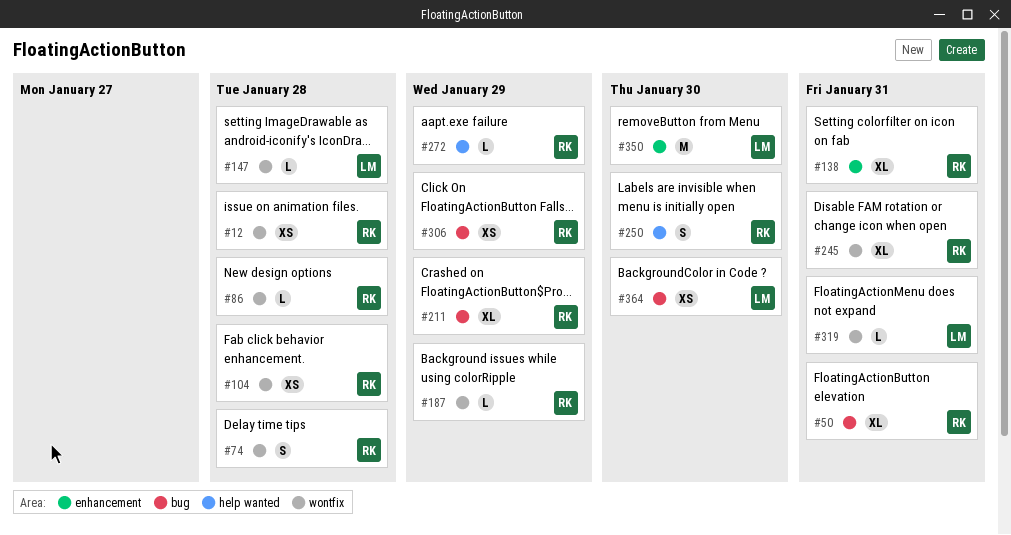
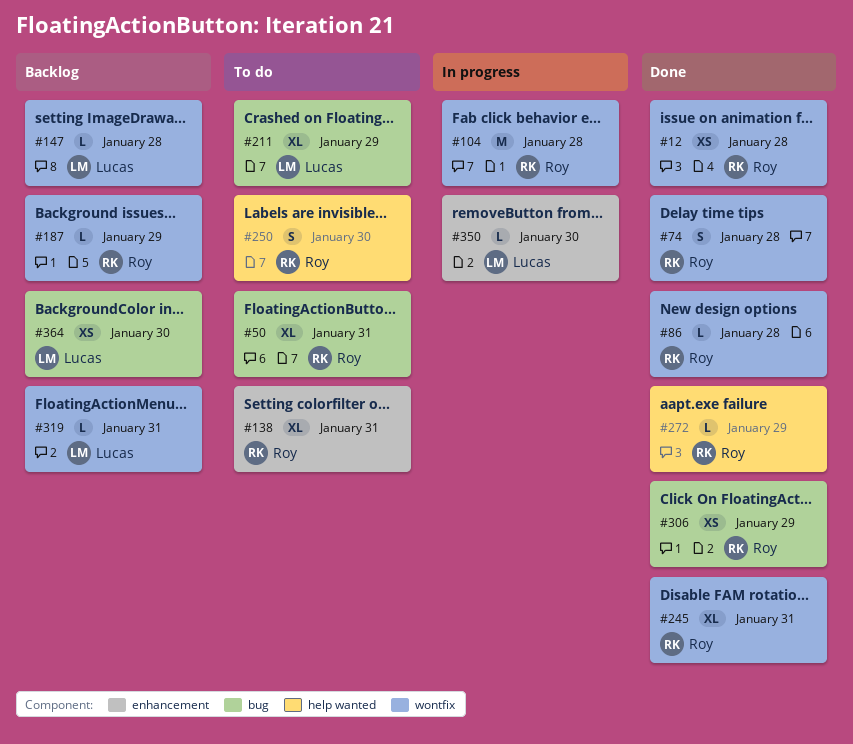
#104, estimate: XS -> M
#211, owner: Roy -> Lucas
#350, estimate: M -> L

